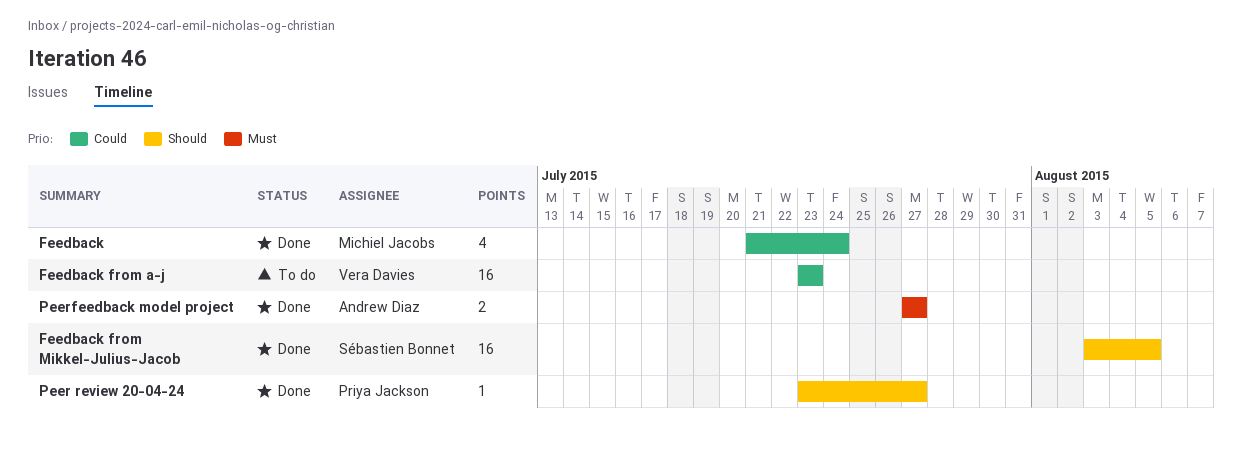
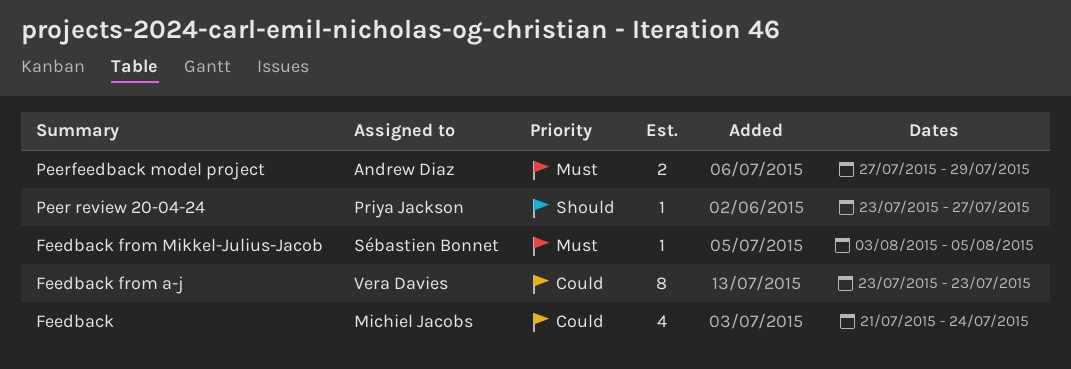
Feedback from a-j, estimate: 16 -> 8
Feedback from Mikkel-Julius-Jacob, priority: Should -> Must
Feedback from Mikkel-Julius-Jacob, estimate: 16 -> 1
Peerfeedback model project, due: Jul 27 -> Jul 29

